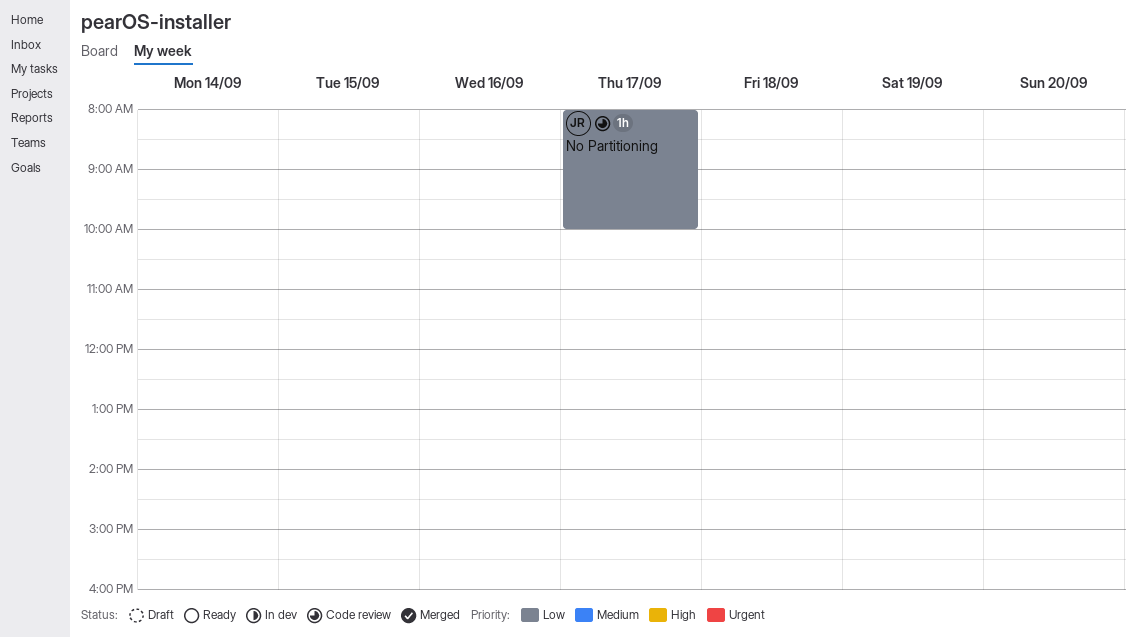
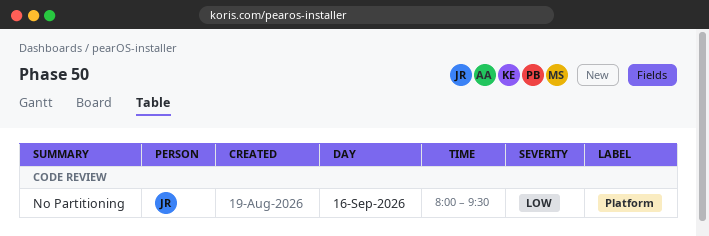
No Partitioning, day: Sep 17 -> Sep 16
No Partitioning, ends: 10:00 -> 09:30

